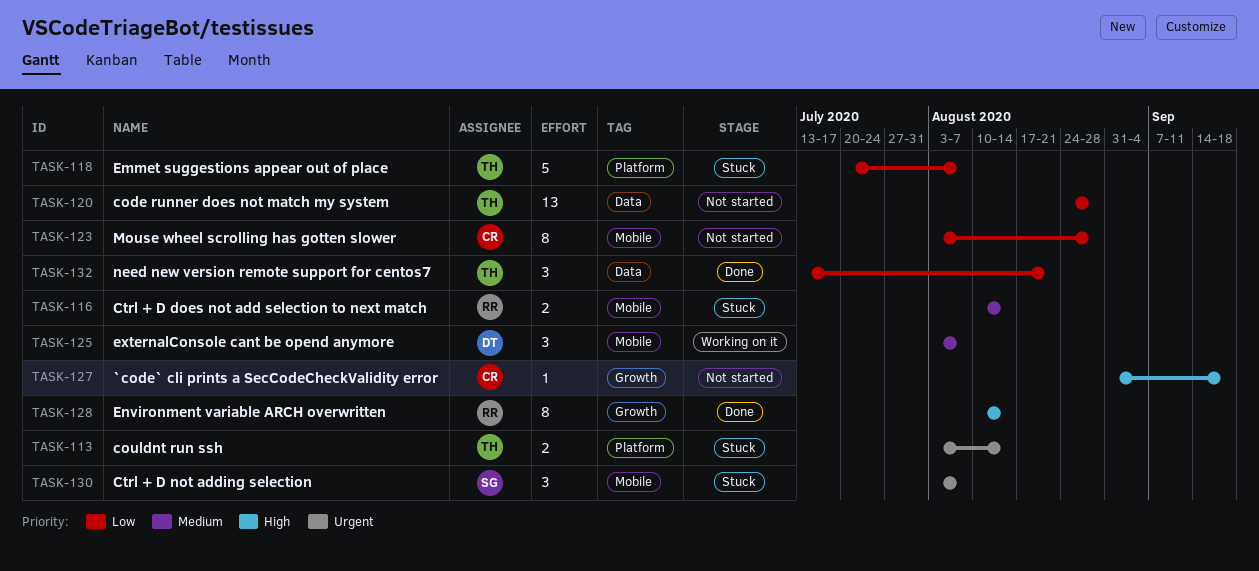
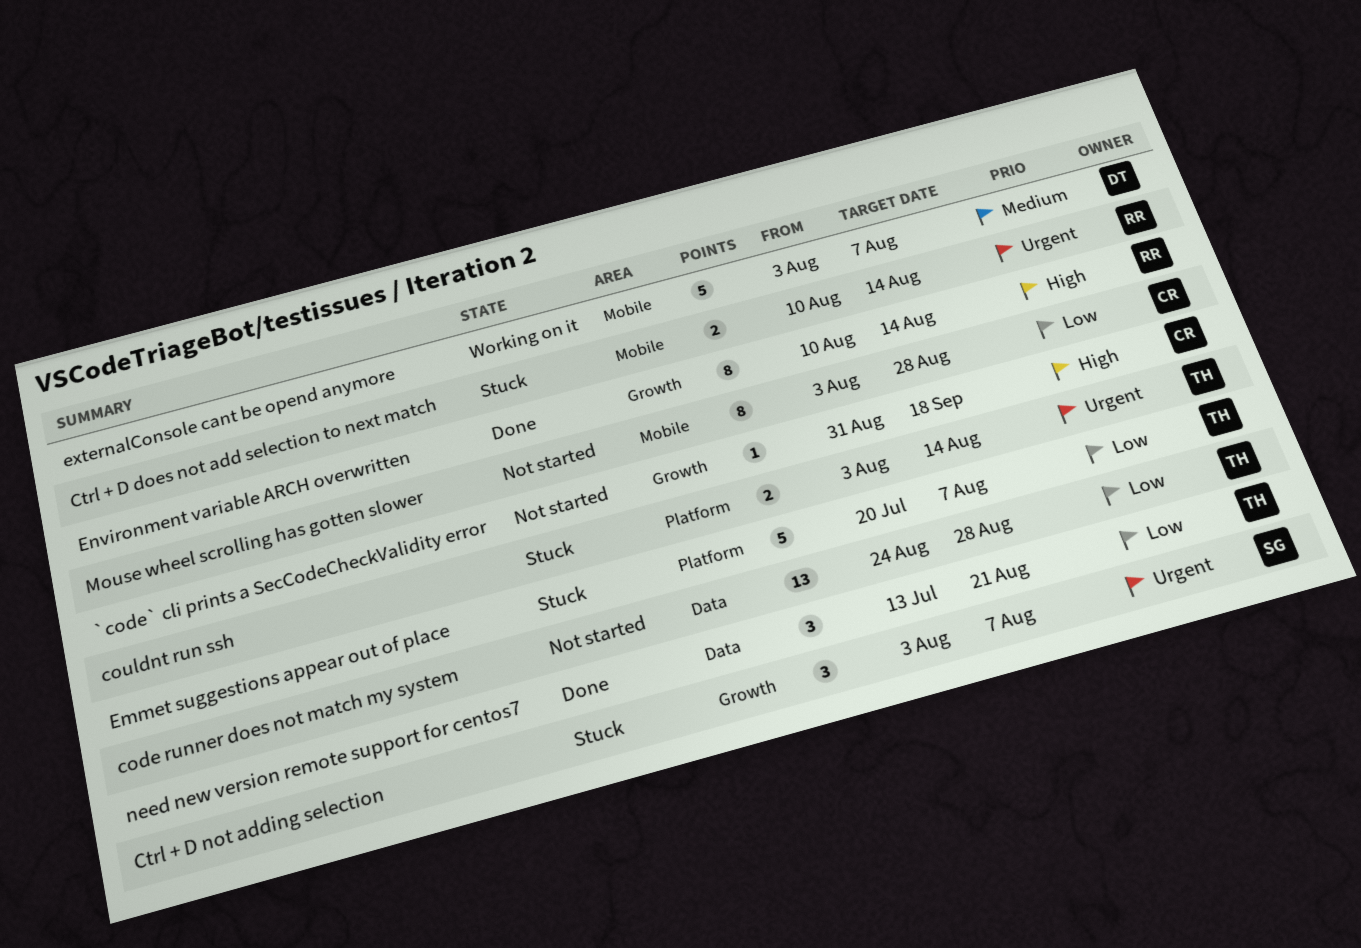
Ctrl + D does not add selection to next match, priority: Medium -> Urgent
Ctrl + D not adding selection, label: Mobile -> Growth
externalConsole cant be opend anymore, estimate: 3 -> 5

